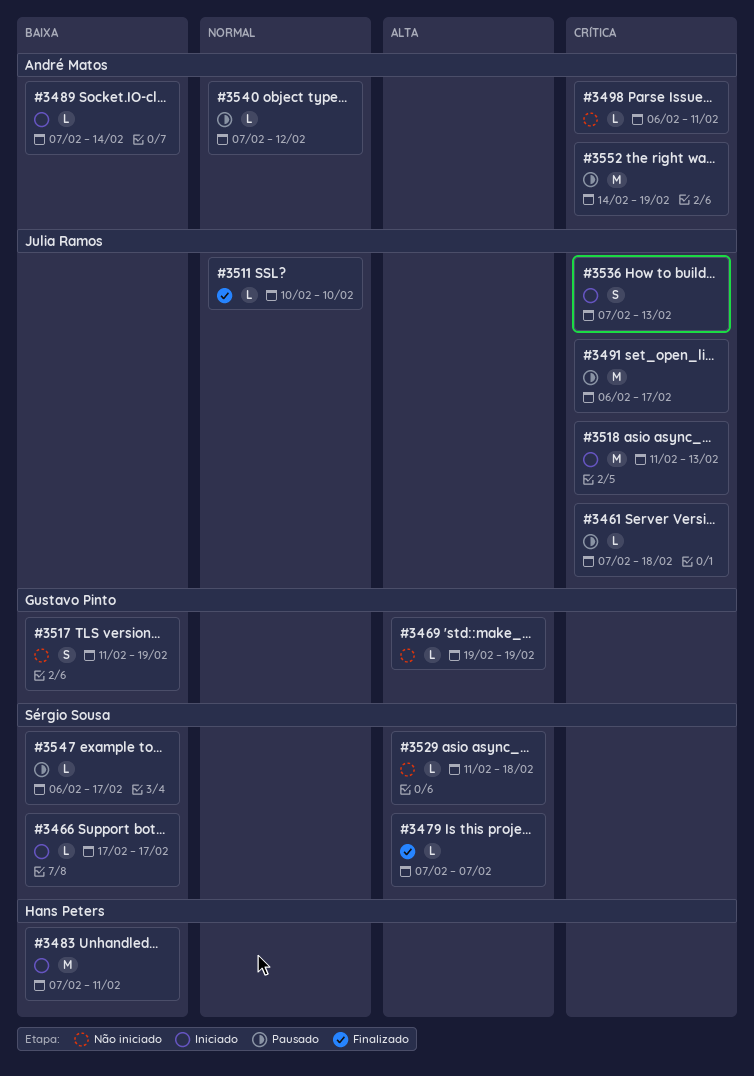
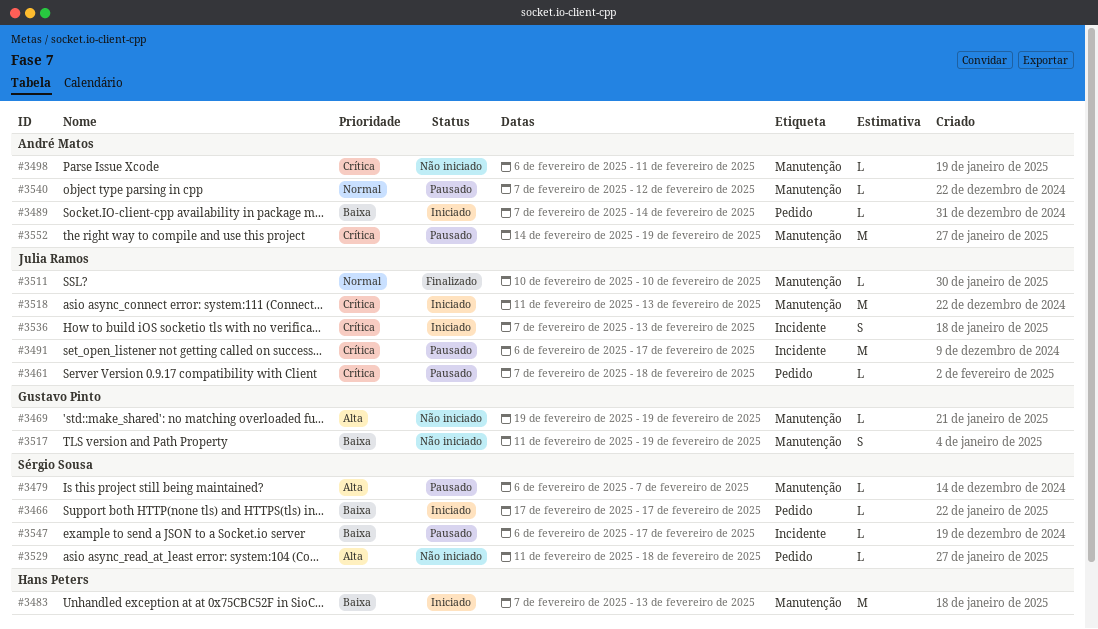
#3479, status: Finalizado -> Pausado
#3479, start: Feb 7 -> Feb 6
#3483, due: Feb 11 -> Feb 13

